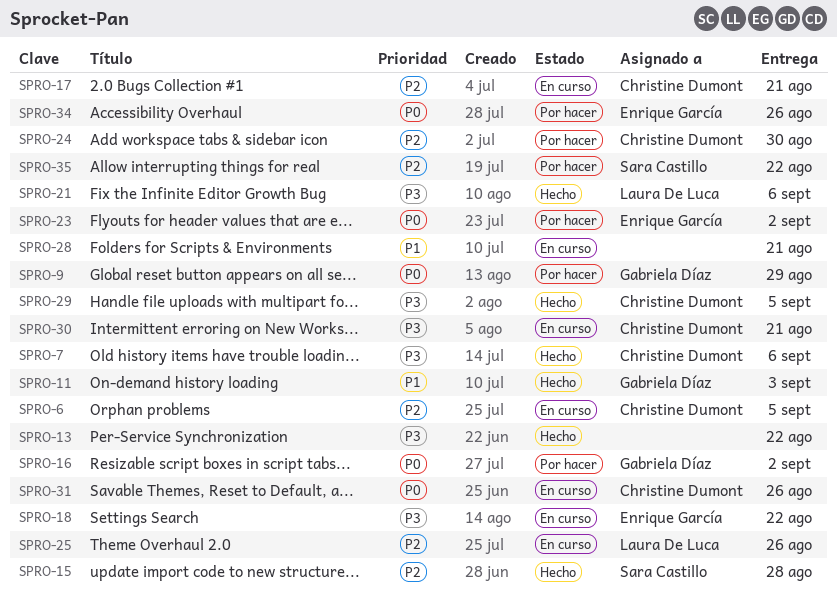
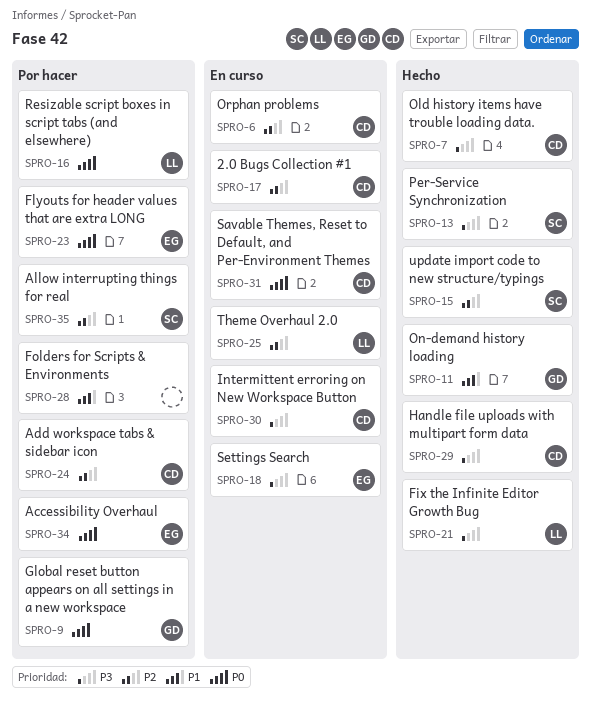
SPRO-13, owner: none -> Sara Castillo
SPRO-16, owner: Gabriela Díaz -> Laura De Luca
SPRO-28, status: En curso -> Por hacer

